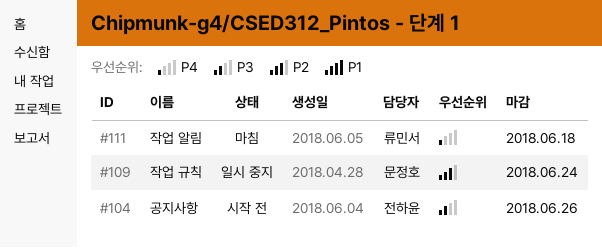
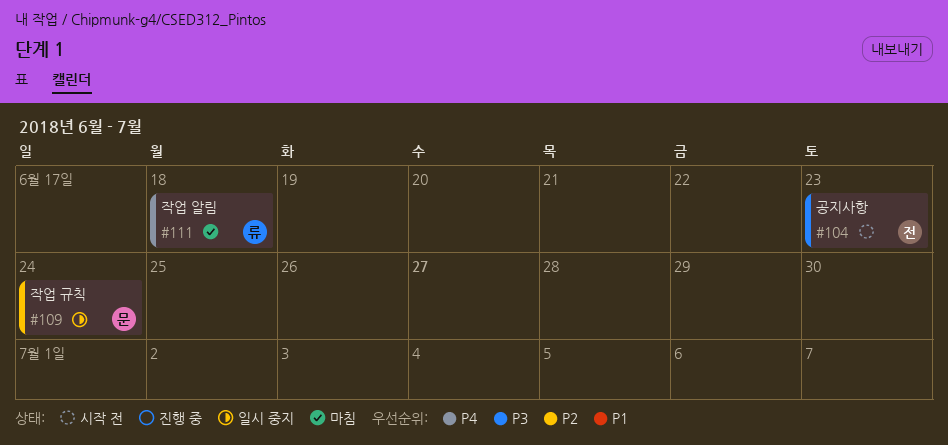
#104, due: Jun 26 -> Jun 23

